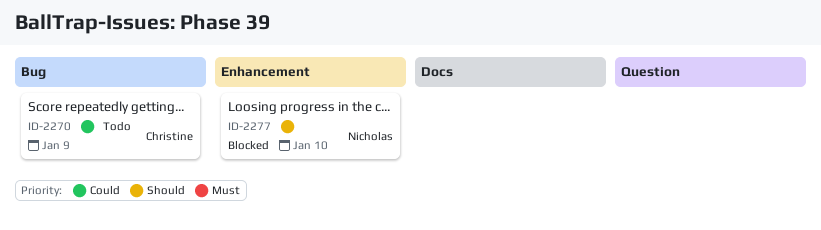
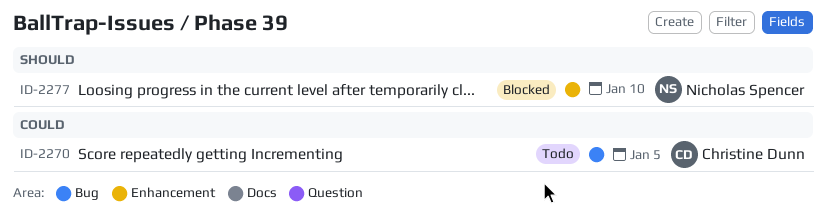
ID-2270, due: Jan 9 -> Jan 5

